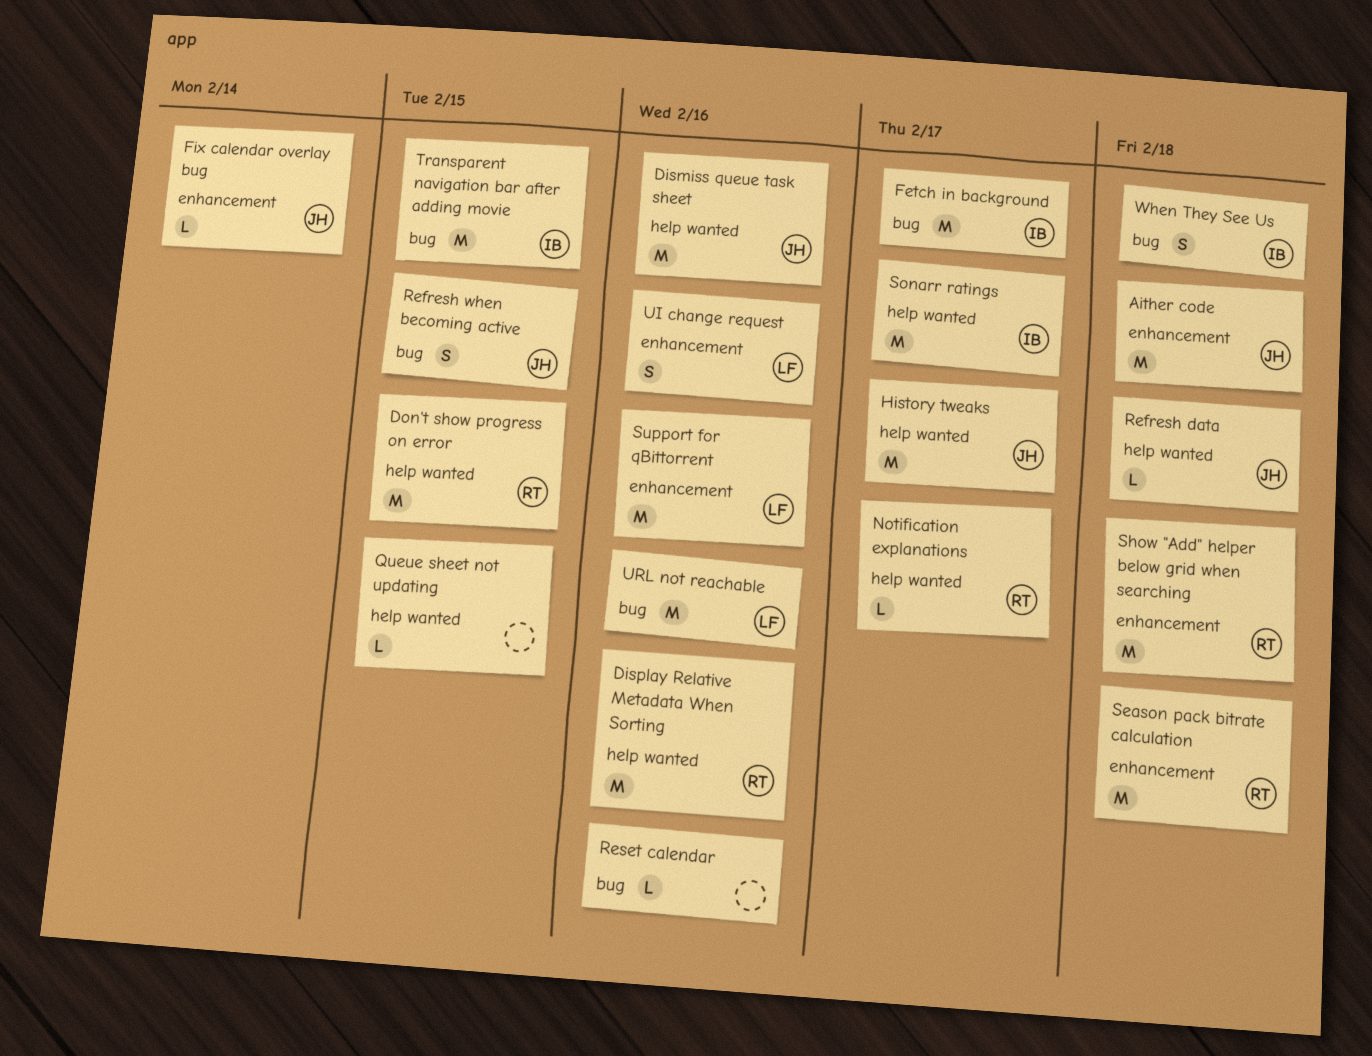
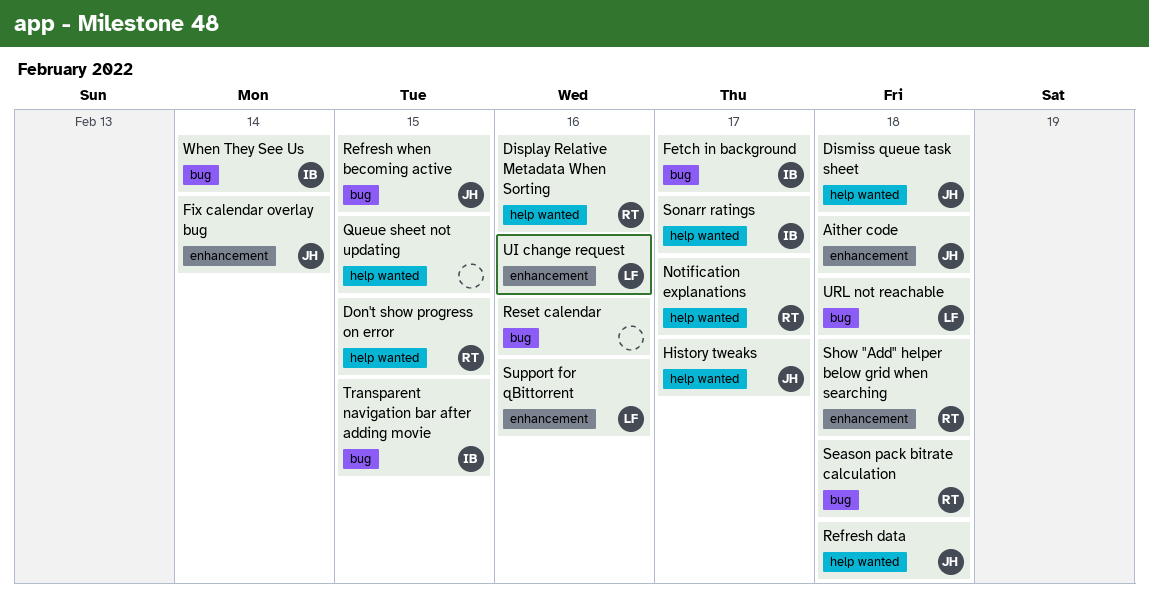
Dismiss queue task sheet, due: Feb 16 -> Feb 18
Season pack bitrate calculation, label: enhancement -> bug
URL not reachable, due: Feb 16 -> Feb 18
When They See Us, due: Feb 18 -> Feb 14

